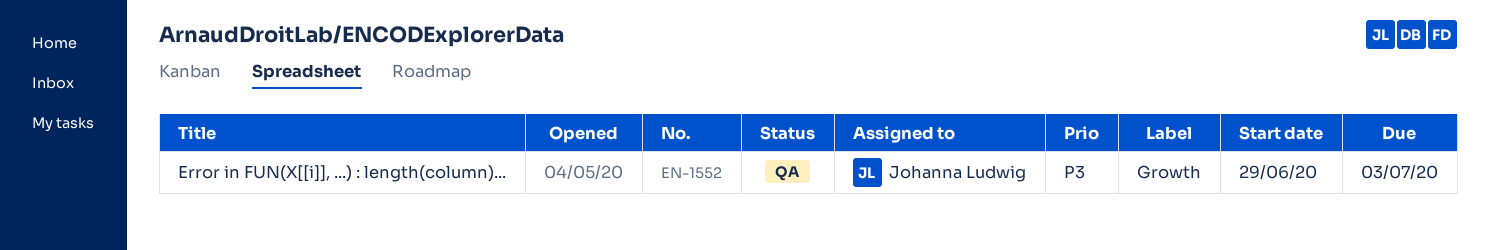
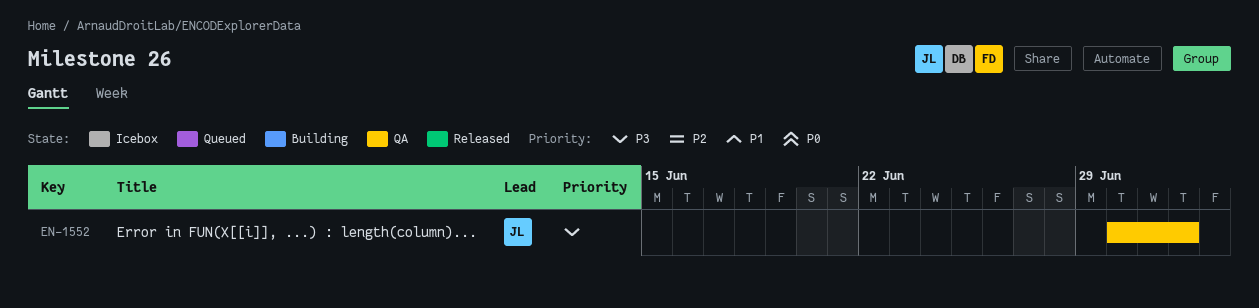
EN-1552, start: Jun 29 -> Jun 30
EN-1552, due: Jul 3 -> Jul 2

